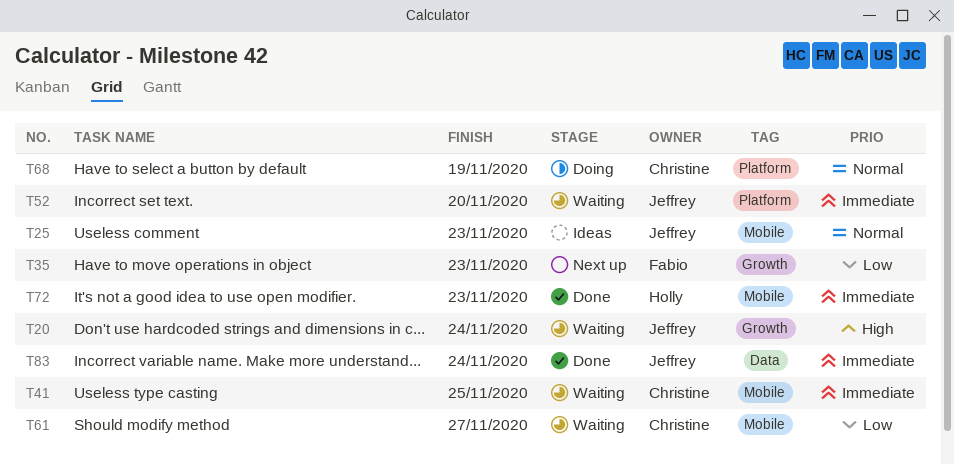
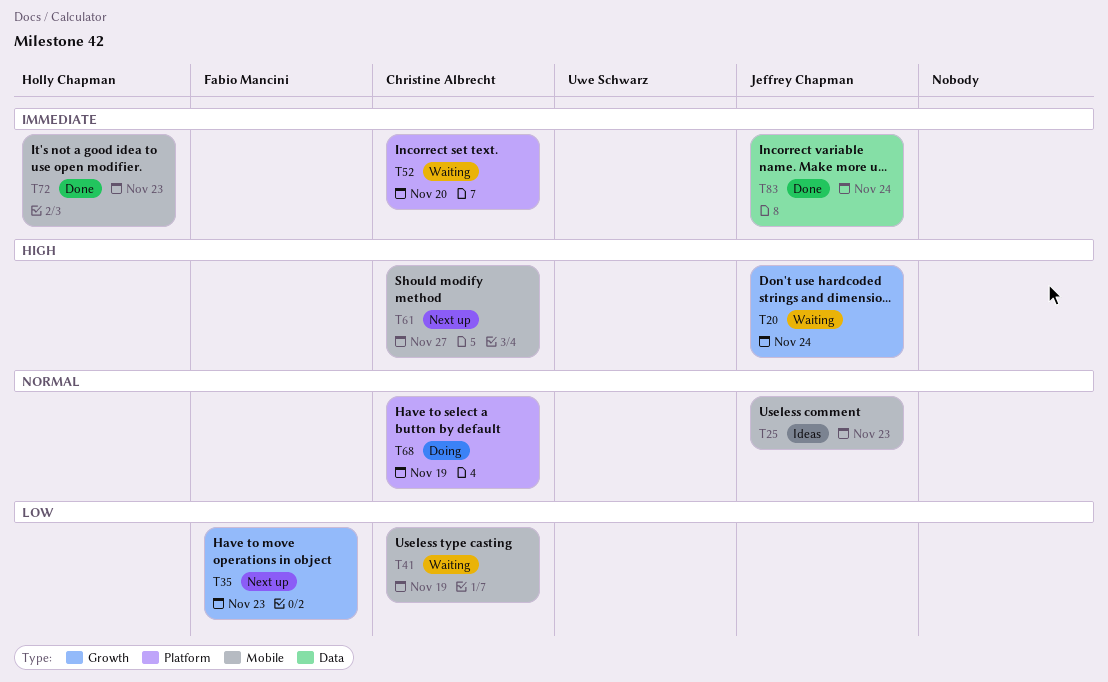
T41, priority: Immediate -> Low
T41, due: Nov 25 -> Nov 19
T52, owner: Jeffrey Chapman -> Christine Albrecht
T61, status: Waiting -> Next up
T61, priority: Low -> High

